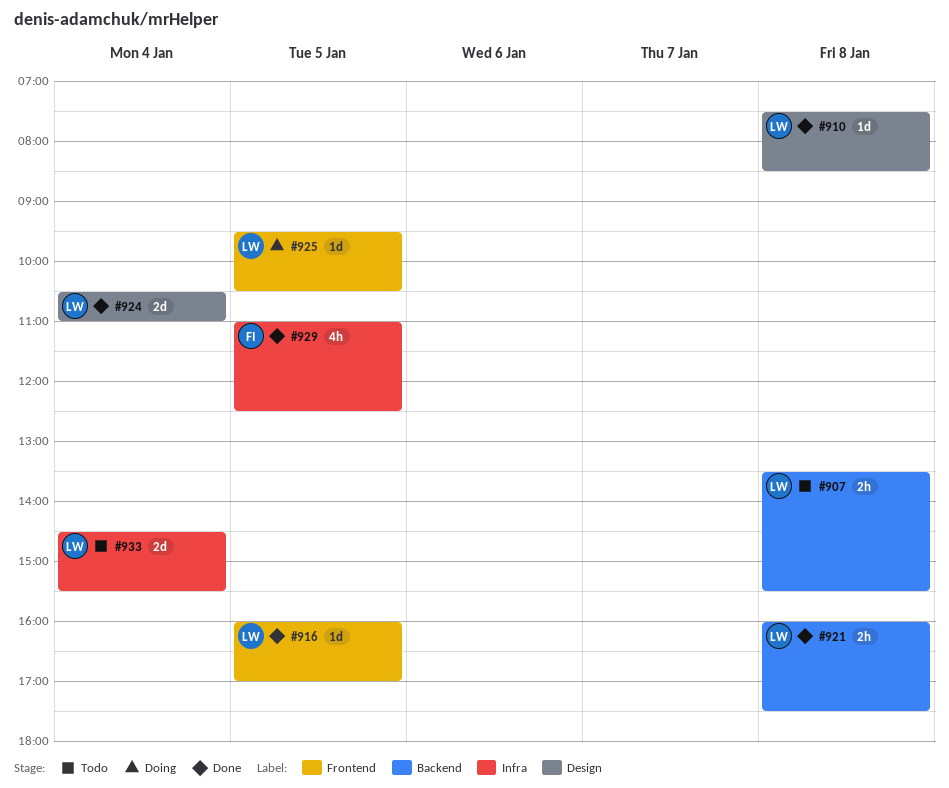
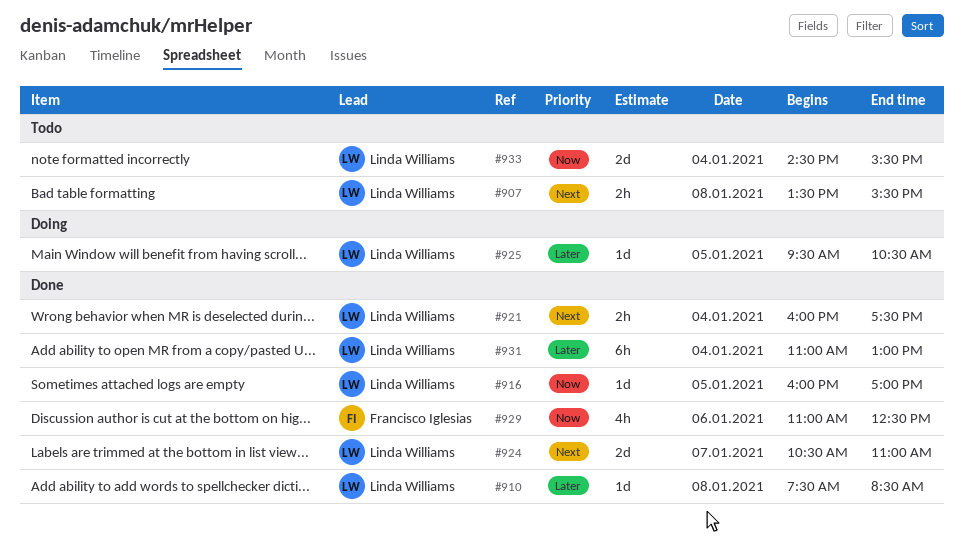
#921, day: Jan 8 -> Jan 4
#924, day: Jan 4 -> Jan 7
#929, day: Jan 5 -> Jan 6
#931: none -> present

